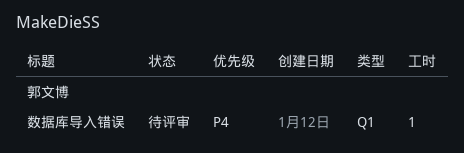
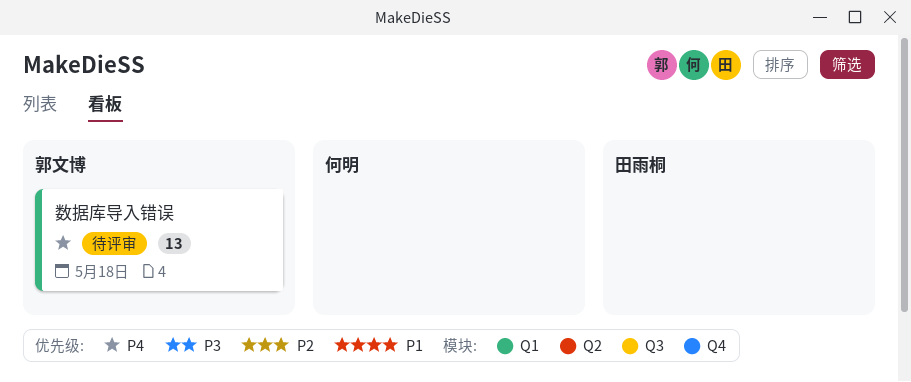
数据库导入错误, estimate: 1 -> 13

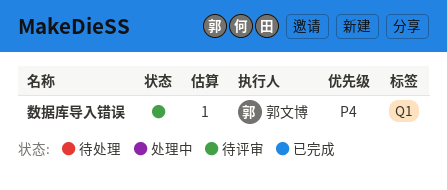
数据库导入错误, estimate: 13 -> 1

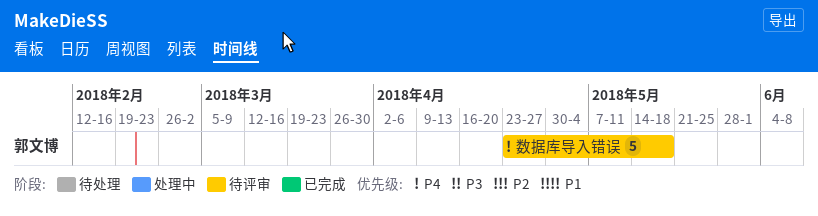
数据库导入错误, estimate: 1 -> 5

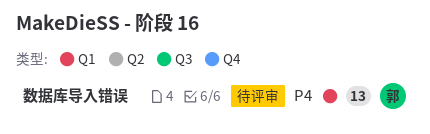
数据库导入错误, estimate: 5 -> 13

